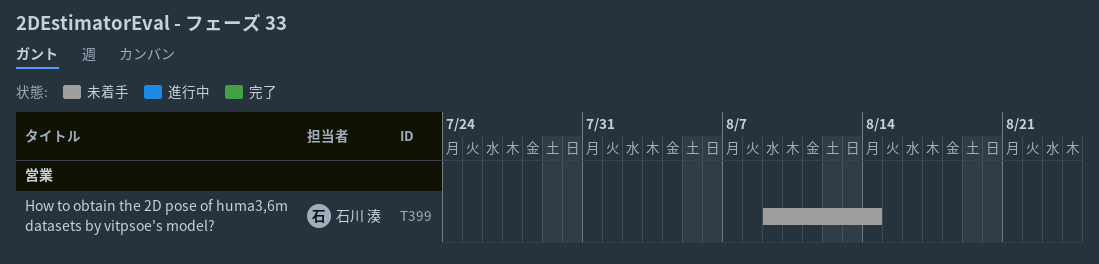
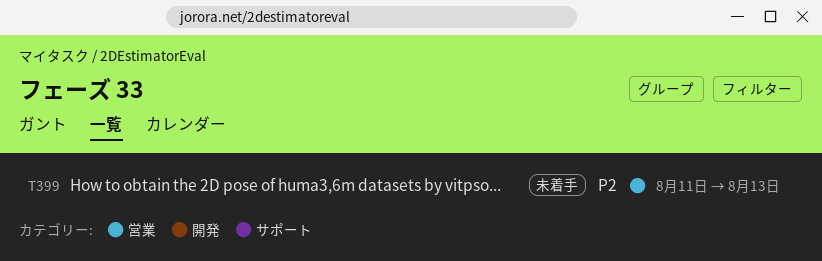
T399, start: Aug 9 -> Aug 11
T399, due: Aug 14 -> Aug 13

